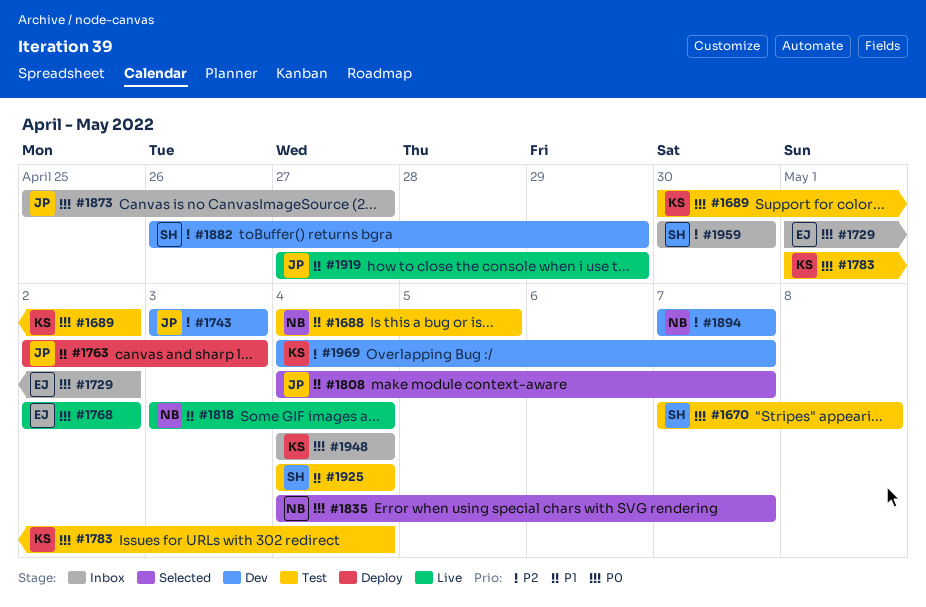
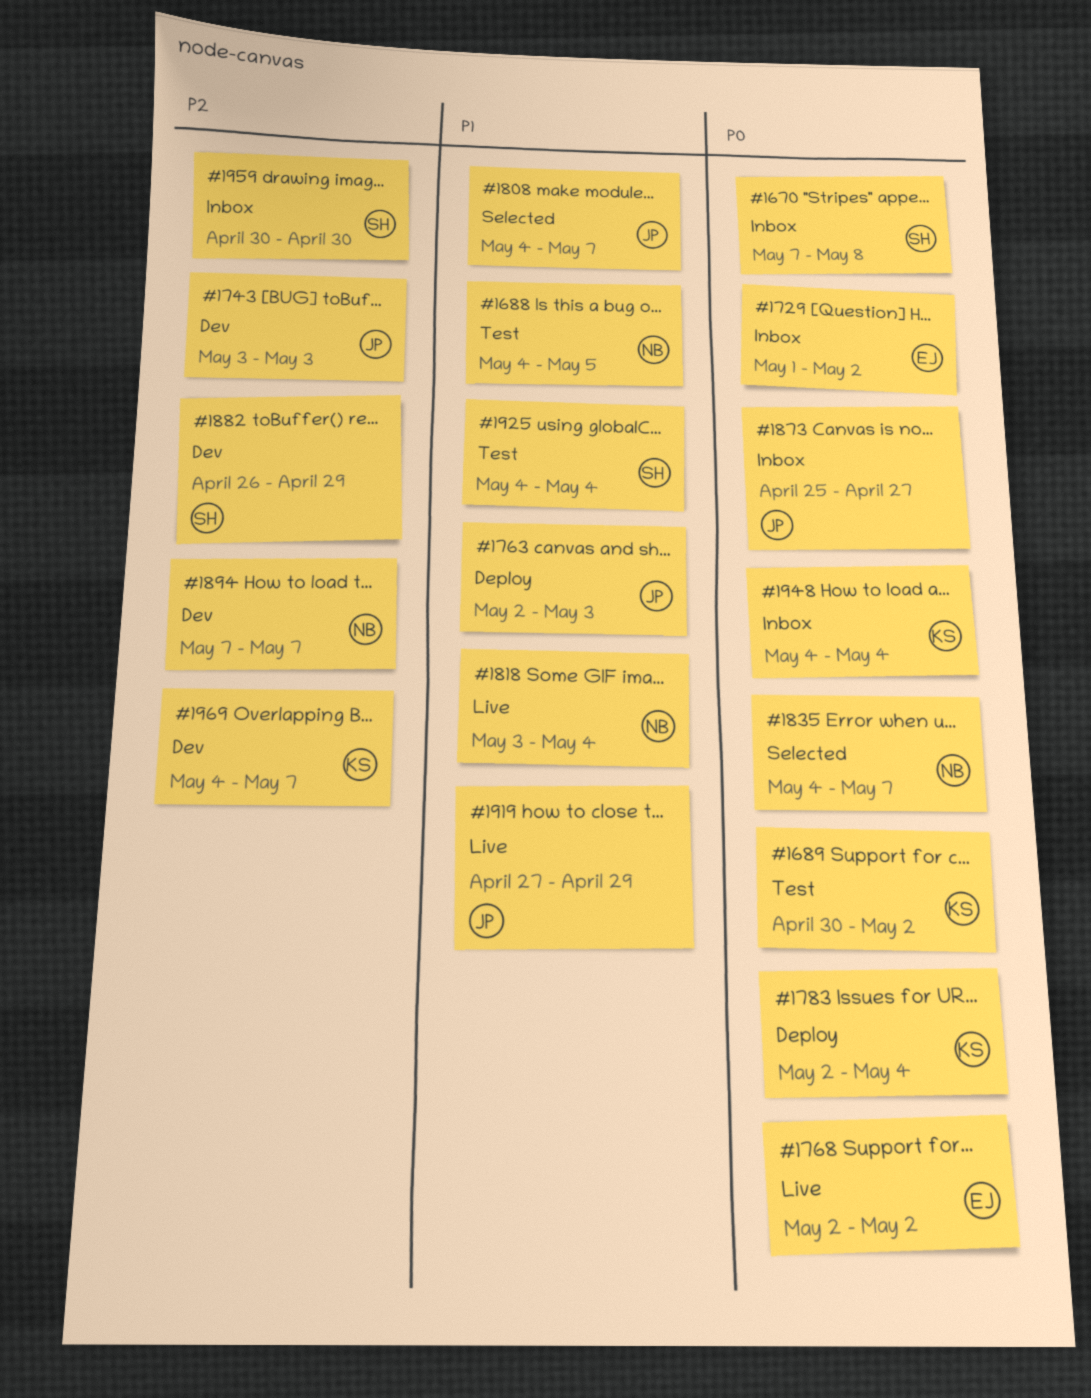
#1670, status: Test -> Inbox
#1783, status: Test -> Deploy
#1783, start: May 1 -> May 2

